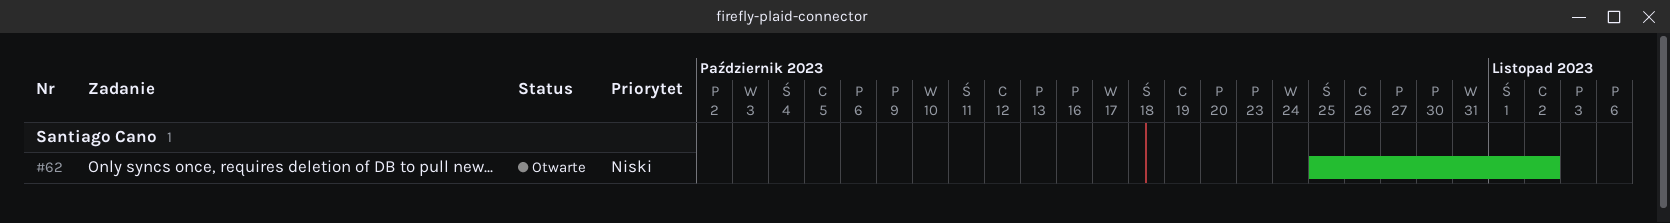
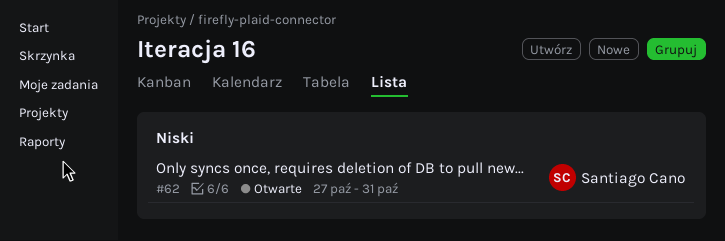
#62, start: Oct 25 -> Oct 27
#62, due: Nov 2 -> Oct 31

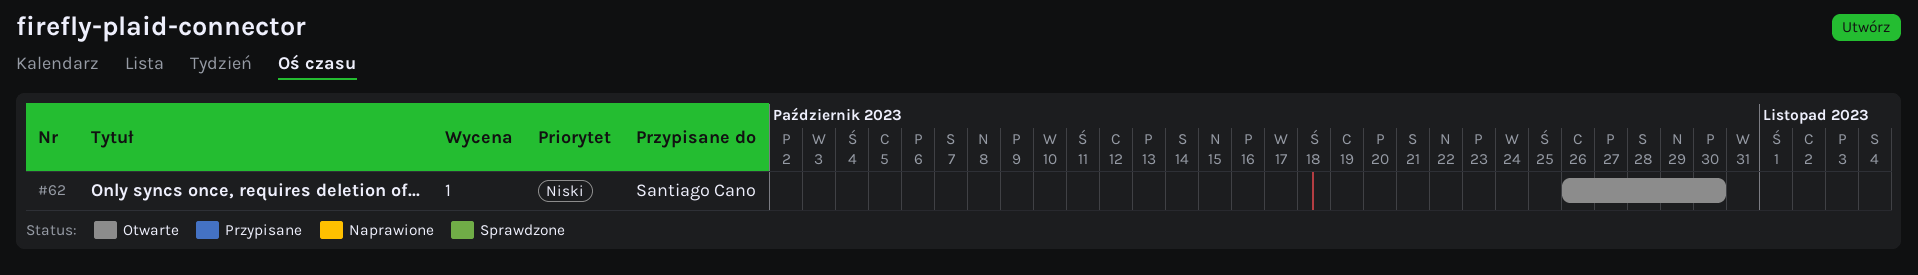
#62, start: Oct 27 -> Oct 26
#62, due: Oct 31 -> Oct 30

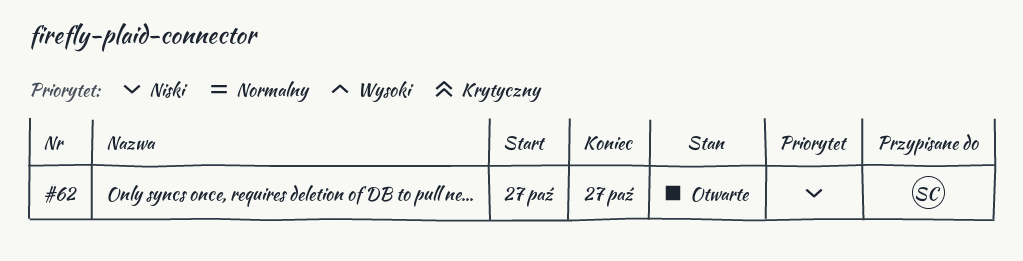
#62, start: Oct 26 -> Oct 27
#62, due: Oct 30 -> Oct 27

